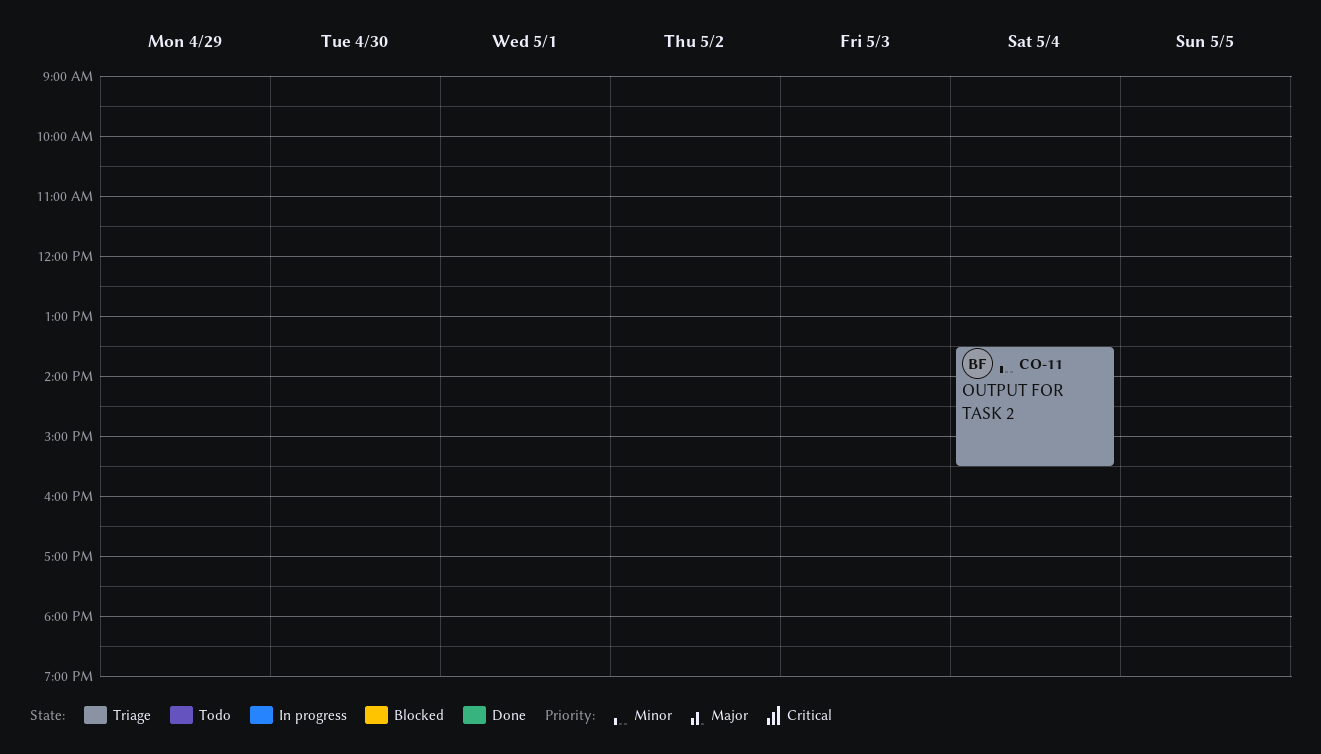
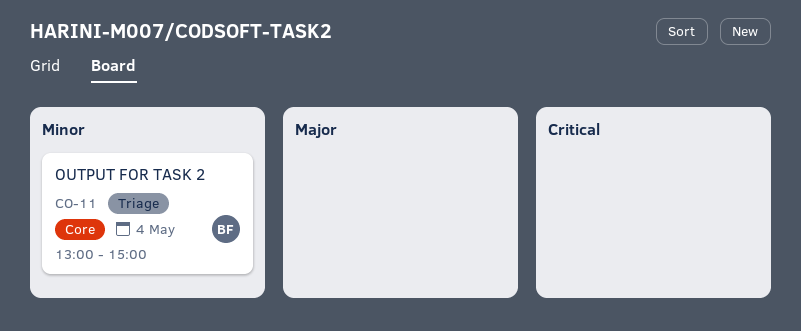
CO-11, begins: 13:30 -> 13:00
CO-11, ends: 15:30 -> 15:00

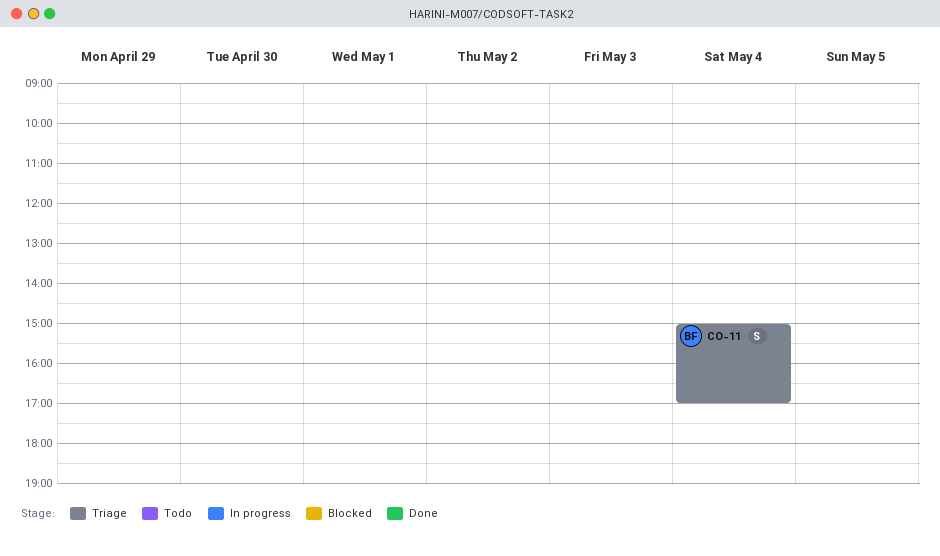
CO-11, begins: 13:00 -> 15:00
CO-11, ends: 15:00 -> 17:00

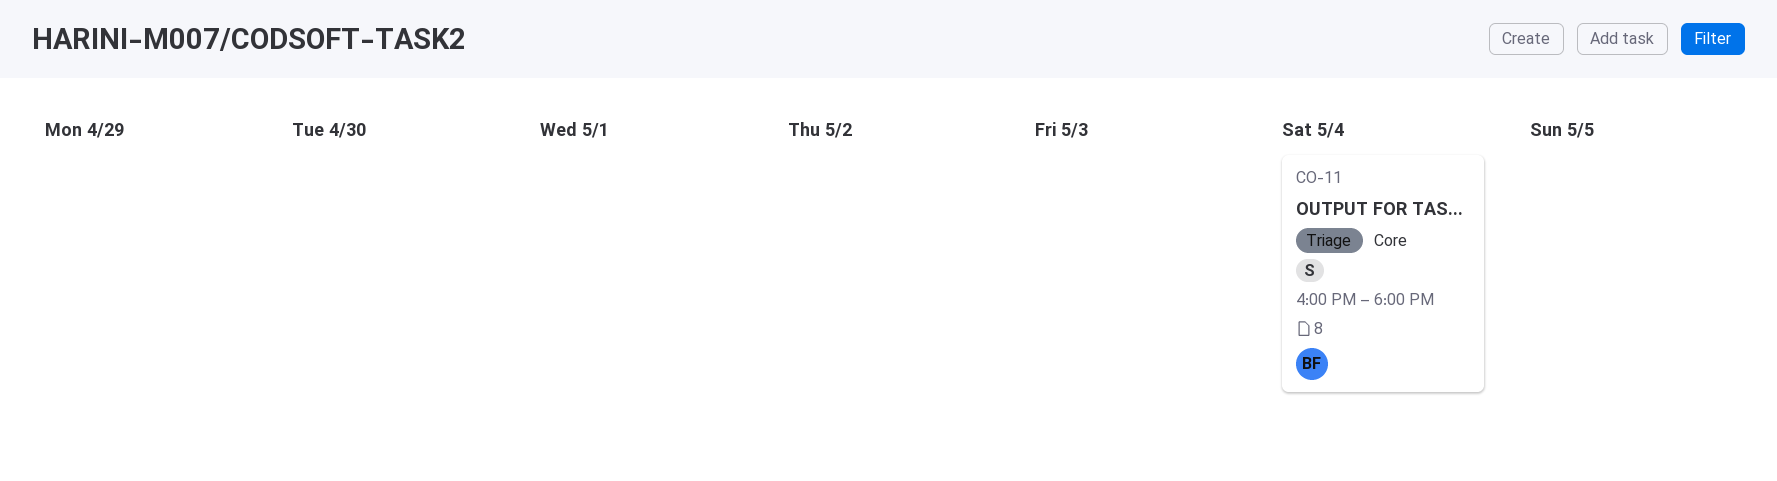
CO-11, begins: 15:00 -> 16:00
CO-11, ends: 17:00 -> 18:00

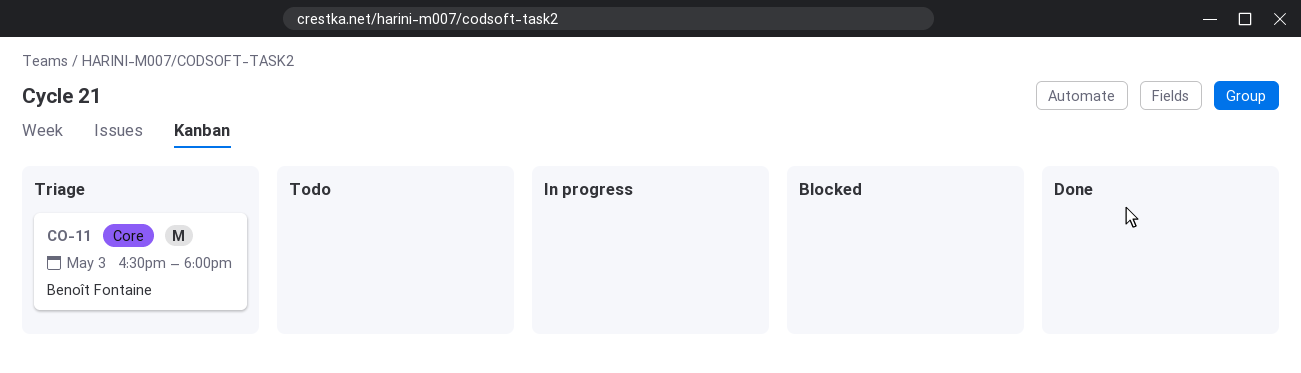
CO-11, estimate: S -> M
CO-11, day: May 4 -> May 3
CO-11, begins: 16:00 -> 16:30

